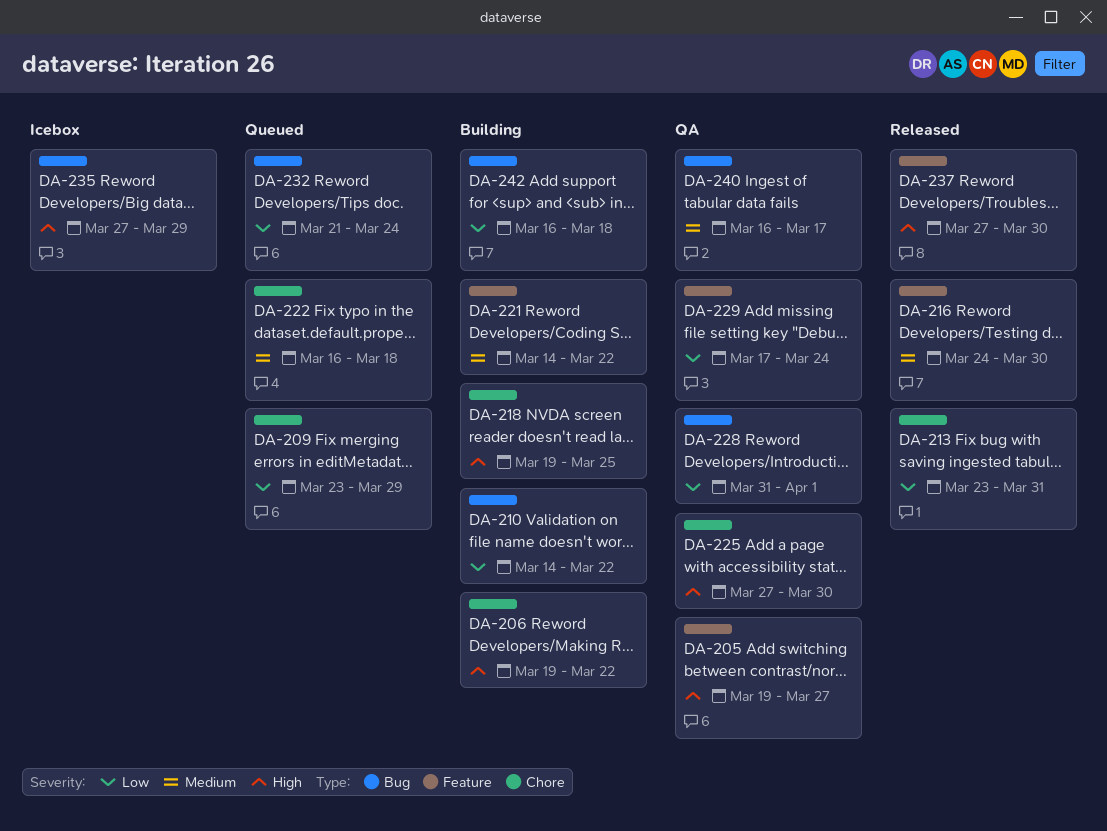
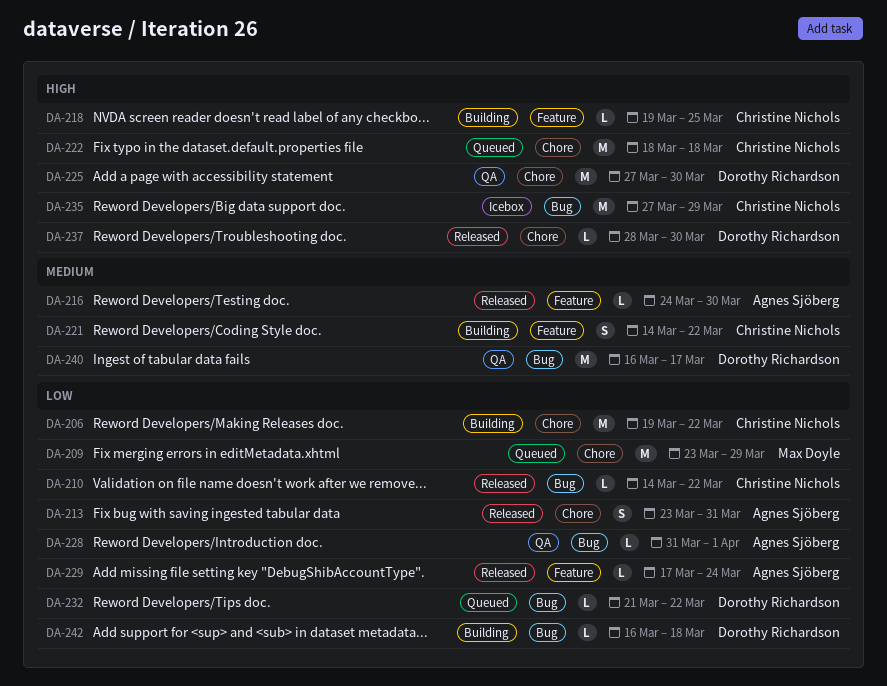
DA-205: present -> none
DA-206, priority: High -> Low
DA-210, status: Building -> Released
DA-218, label: Chore -> Feature
DA-222, priority: Medium -> High
DA-222, start: Mar 16 -> Mar 18
DA-229, status: QA -> Released
DA-232, due: Mar 24 -> Mar 22
DA-237, label: Feature -> Chore
DA-237, start: Mar 27 -> Mar 28

